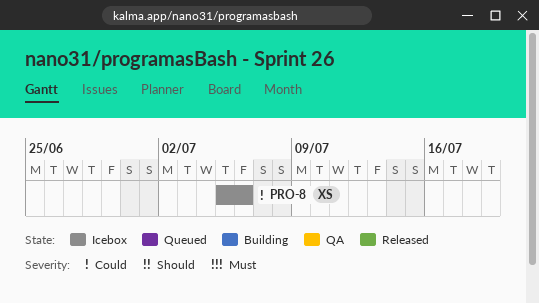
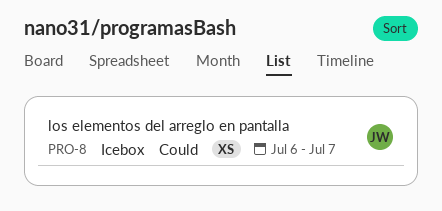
PRO-8, start: Jul 5 -> Jul 6
PRO-8, due: Jul 6 -> Jul 7

